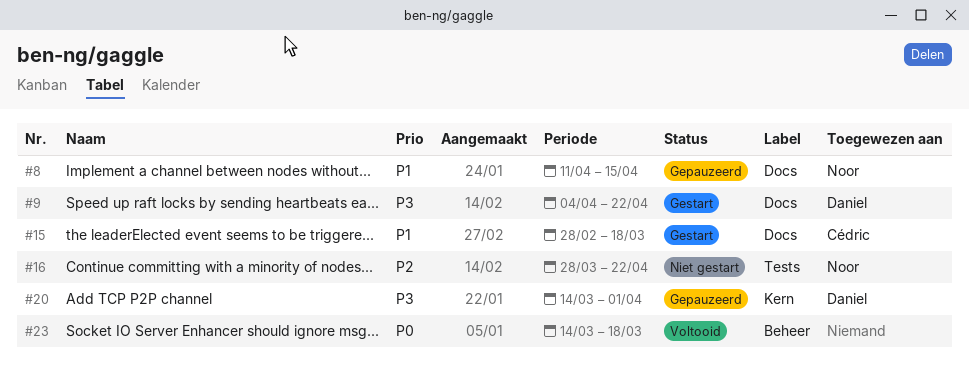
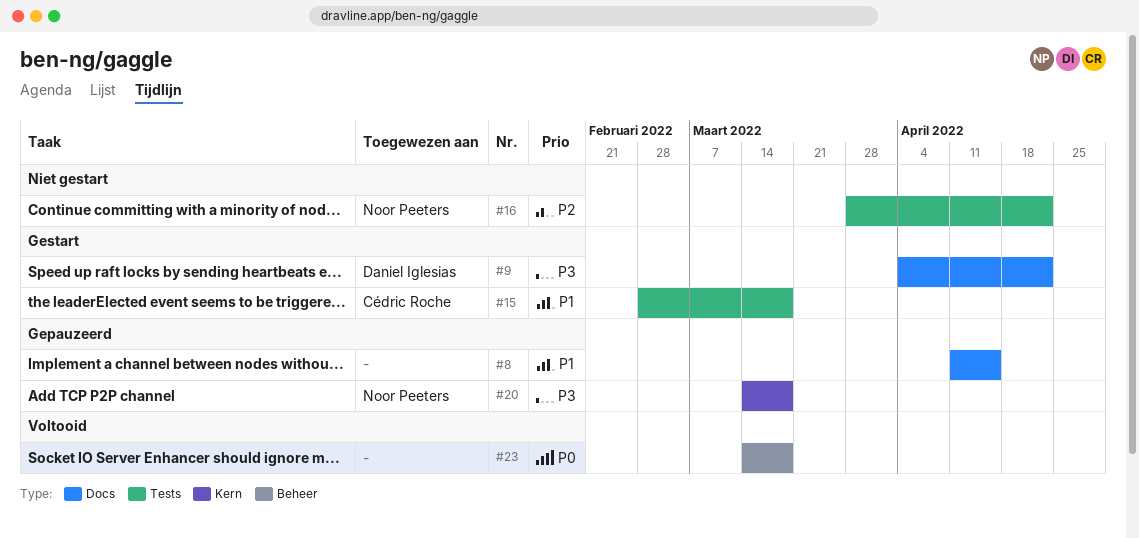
#8, owner: Noor Peeters -> none
#15, label: Docs -> Tests
#20, owner: Daniel Iglesias -> Noor Peeters
#20, due: Apr 1 -> Mar 18

